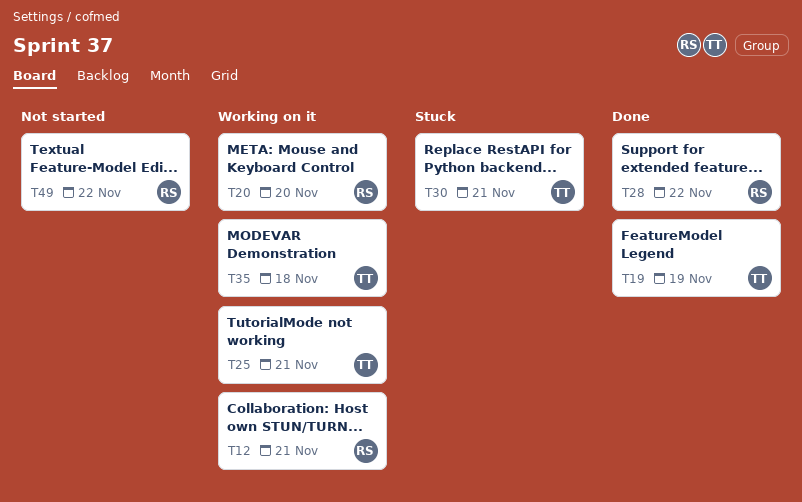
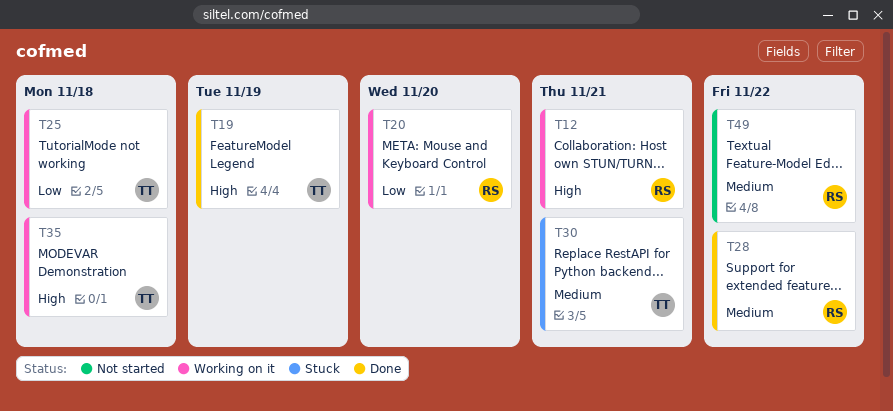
T25, due: Nov 21 -> Nov 18

